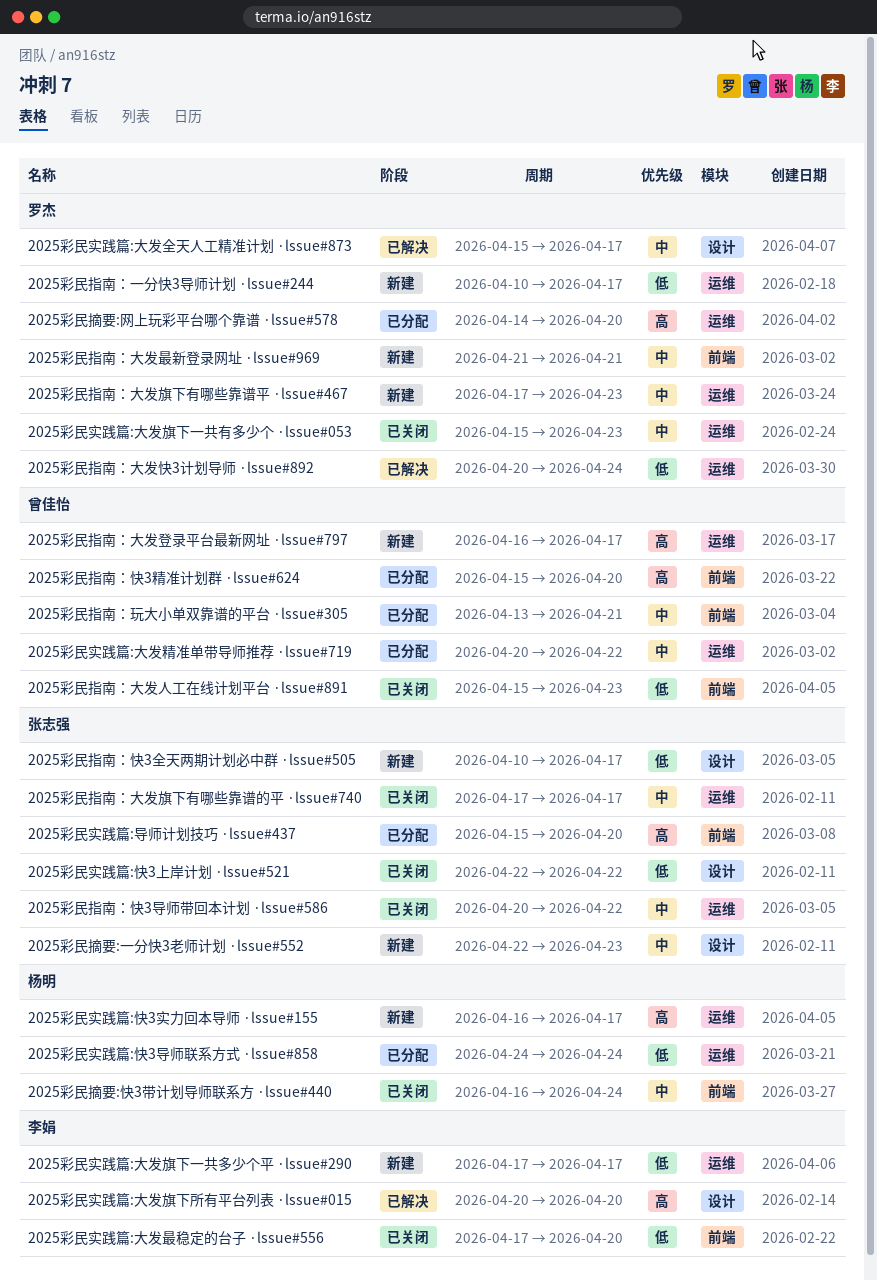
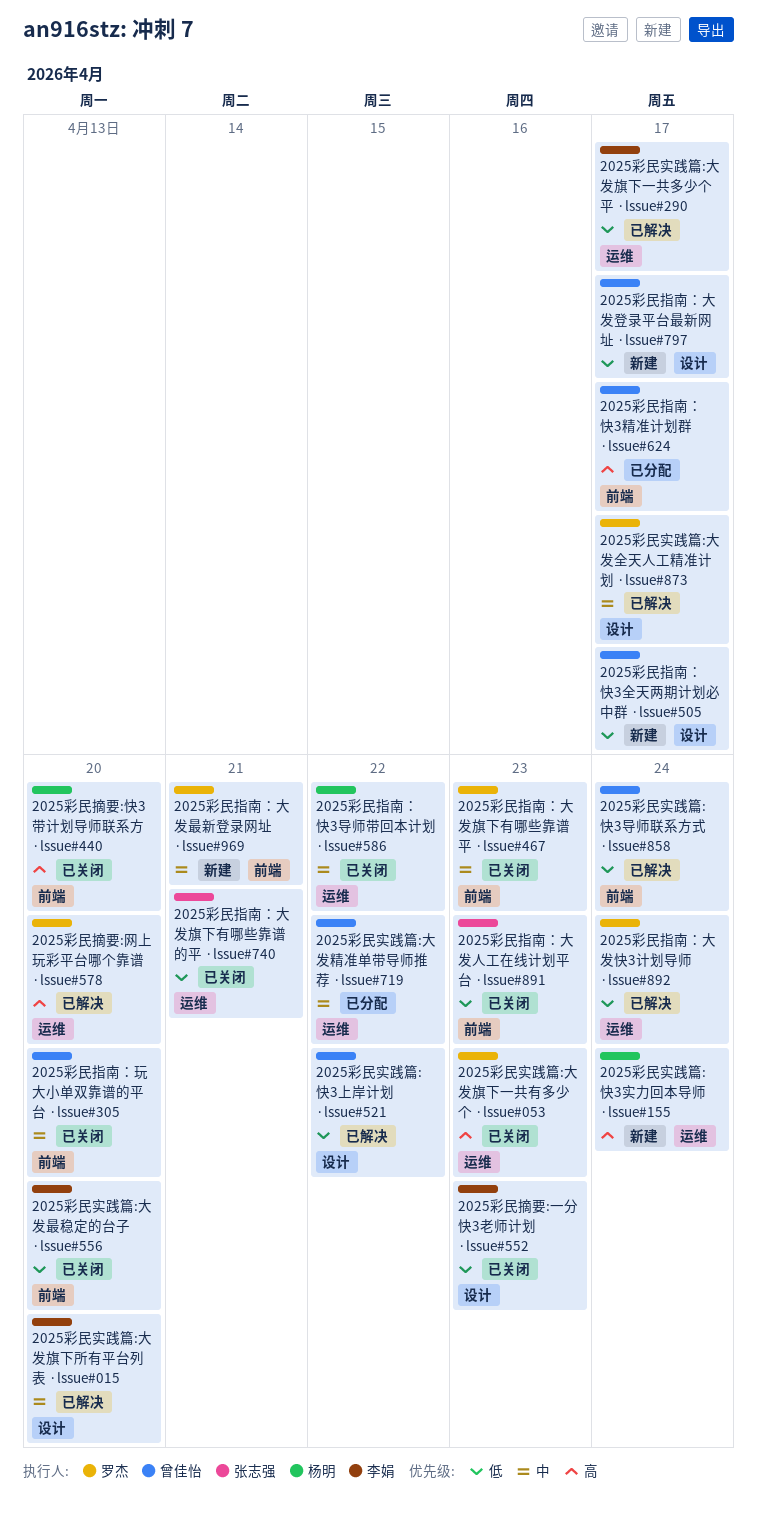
2025彩民实践篇:大发旗下一共多少个平 ·lssue#290, status: 新建 -> 已解决
2025彩民实践篇:大发旗下一共有多少个 ·lssue#053, priority: 中 -> 高
2025彩民实践篇:大发旗下所有平台列表 ·lssue#015, priority: 高 -> 中
2025彩民实践篇:导师计划技巧 ·lssue#437: present -> none
2025彩民实践篇:快3上岸计划 ·lssue#521, status: 已关闭 -> 已解决
2025彩民实践篇:快3上岸计划 ·lssue#521, owner: 张志强 -> 曾佳怡
2025彩民实践篇:快3实力回本导师 ·lssue#155, due: Apr 17 -> Apr 24
2025彩民实践篇:快3导师联系方式 ·lssue#858, status: 已分配 -> 已解决
2025彩民实践篇:快3导师联系方式 ·lssue#858, owner: 杨明 -> 曾佳怡
2025彩民实践篇:快3导师联系方式 ·lssue#858, label: 运维 -> 前端
2025彩民指南：一分快3导师计划 ·lssue#244: present -> none
2025彩民指南：大发人工在线计划平台 ·lssue#891, owner: 曾佳怡 -> 张志强
2025彩民指南：大发旗下有哪些靠谱平 ·lssue#467, status: 新建 -> 已关闭
2025彩民指南：大发旗下有哪些靠谱平 ·lssue#467, label: 运维 -> 前端
2025彩民指南：大发旗下有哪些靠谱的平 ·lssue#740, priority: 中 -> 低
2025彩民指南：大发旗下有哪些靠谱的平 ·lssue#740, due: Apr 17 -> Apr 21
2025彩民指南：大发登录平台最新网址 ·lssue#797, priority: 高 -> 低
2025彩民指南：大发登录平台最新网址 ·lssue#797, label: 运维 -> 设计
2025彩民指南：快3全天两期计划必中群 ·lssue#505, owner: 张志强 -> 曾佳怡
2025彩民指南：快3导师带回本计划 ·lssue#586, owner: 张志强 -> 杨明
2025彩民指南：快3精准计划群 ·lssue#624, due: Apr 20 -> Apr 17
2025彩民指南：玩大小单双靠谱的平台 ·lssue#305, status: 已分配 -> 已关闭
2025彩民指南：玩大小单双靠谱的平台 ·lssue#305, due: Apr 21 -> Apr 20
2025彩民摘要:一分快3老师计划 ·lssue#552, status: 新建 -> 已关闭
2025彩民摘要:一分快3老师计划 ·lssue#552, owner: 张志强 -> 李娟
2025彩民摘要:一分快3老师计划 ·lssue#552, priority: 中 -> 低
2025彩民摘要:快3带计划导师联系方 ·lssue#440, priority: 中 -> 高
2025彩民摘要:快3带计划导师联系方 ·lssue#440, due: Apr 24 -> Apr 20
2025彩民摘要:网上玩彩平台哪个靠谱 ·lssue#578, status: 已分配 -> 已解决

